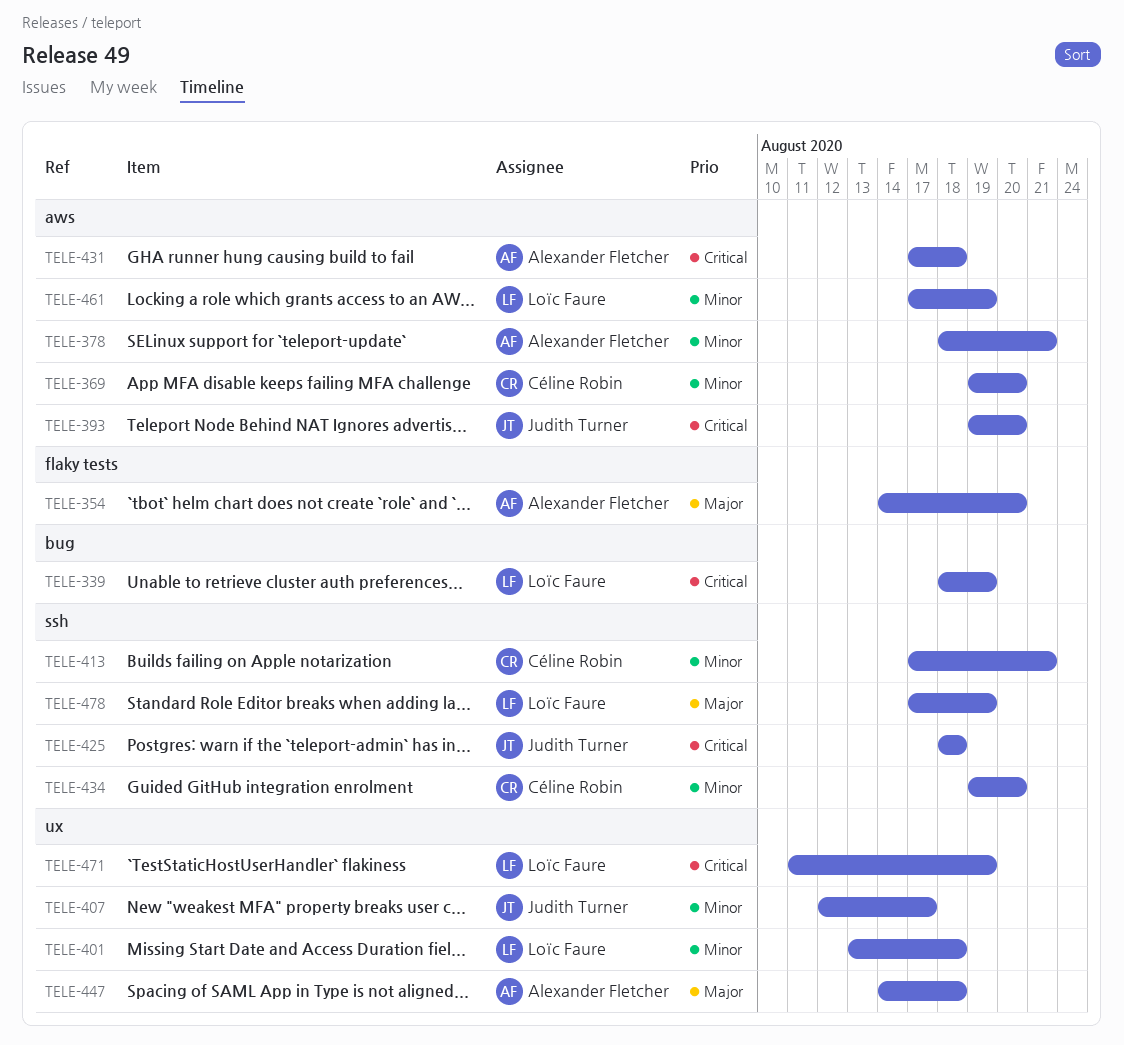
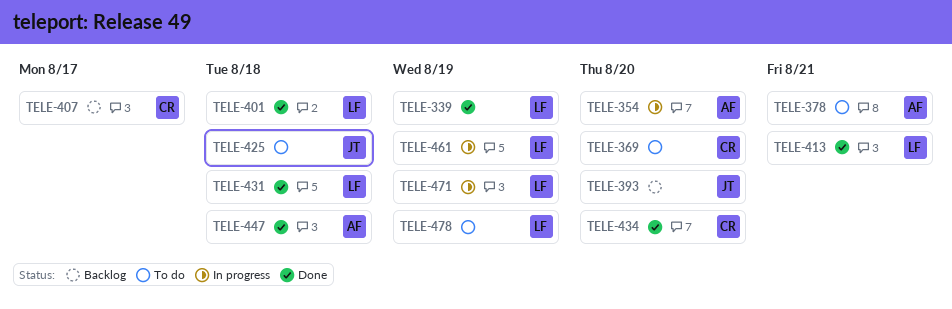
TELE-407, owner: Judith Turner -> Céline Robin
TELE-413, owner: Céline Robin -> Loïc Faure
TELE-431, owner: Alexander Fletcher -> Loïc Faure

